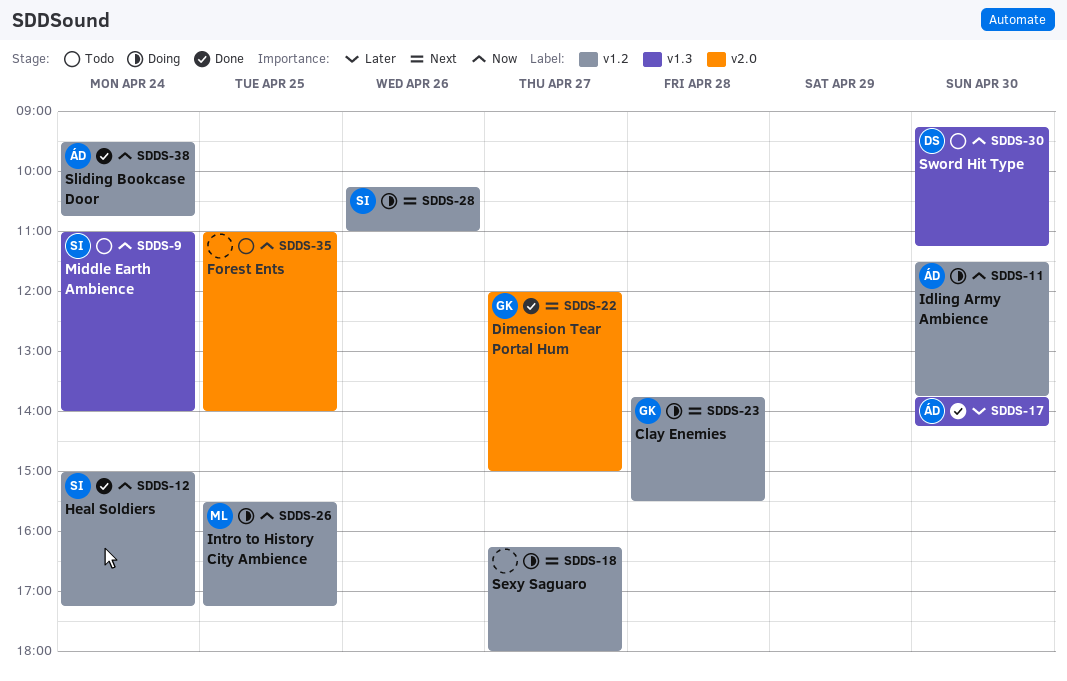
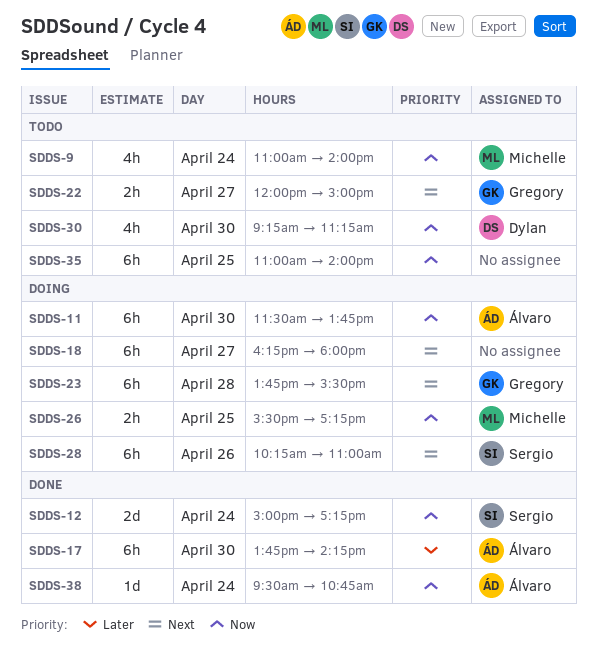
SDDS-9, owner: Sergio -> Michelle
SDDS-22, status: Done -> Todo

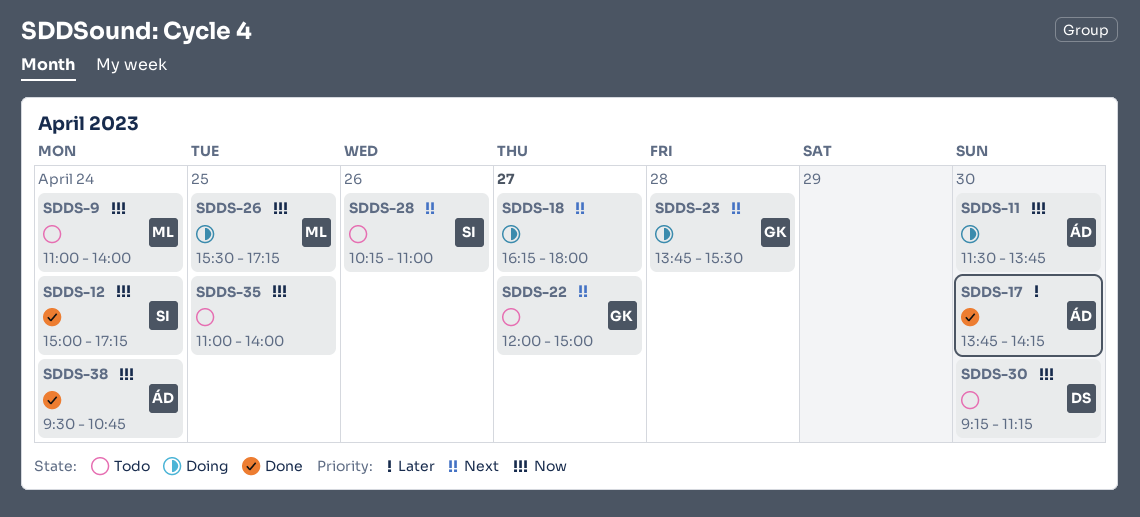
SDDS-28, status: Doing -> Todo

